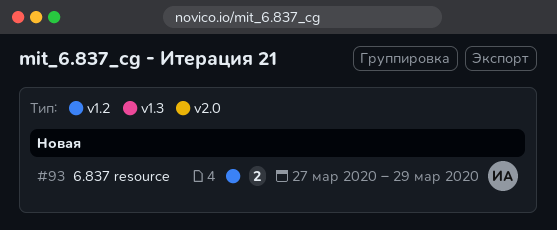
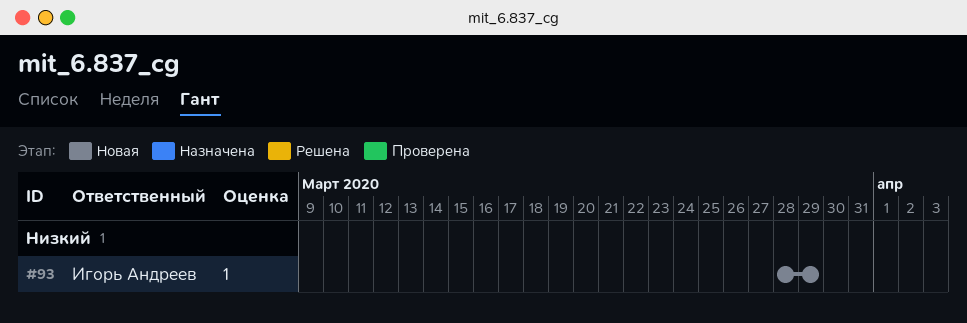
#93, estimate: 2 -> 1
#93, start: Mar 27 -> Mar 28

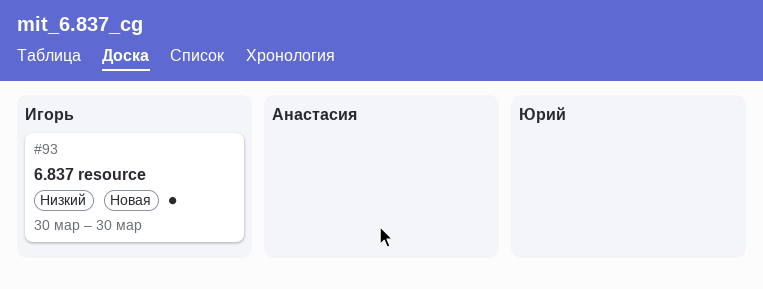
#93, start: Mar 28 -> Mar 30
#93, due: Mar 29 -> Mar 30

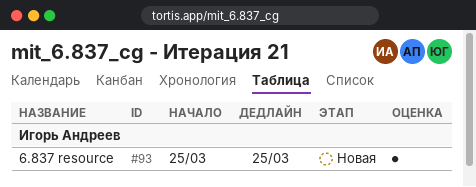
#93, start: Mar 30 -> Mar 25
#93, due: Mar 30 -> Mar 25

